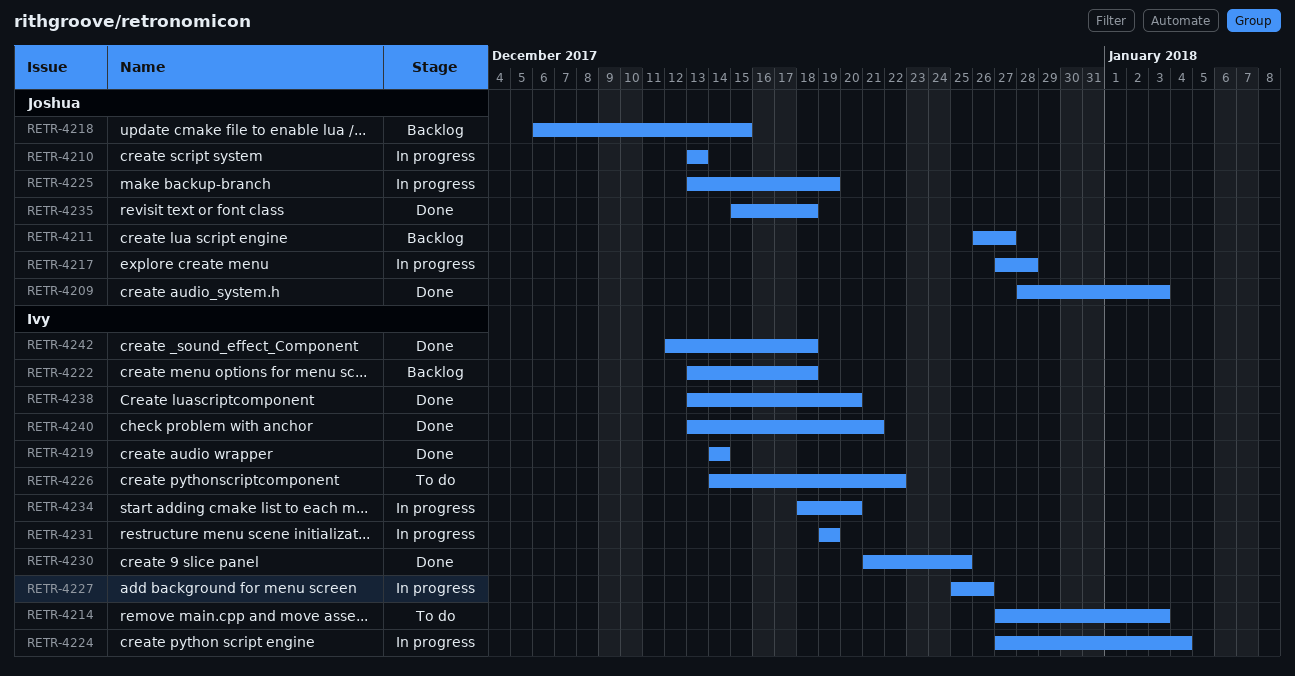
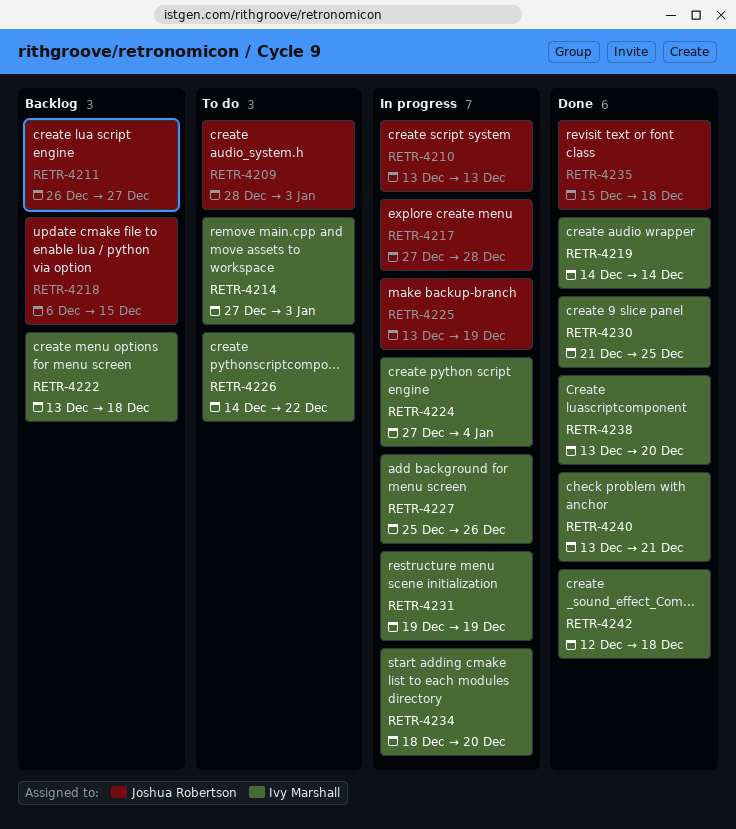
RETR-4209, status: Done -> To do

